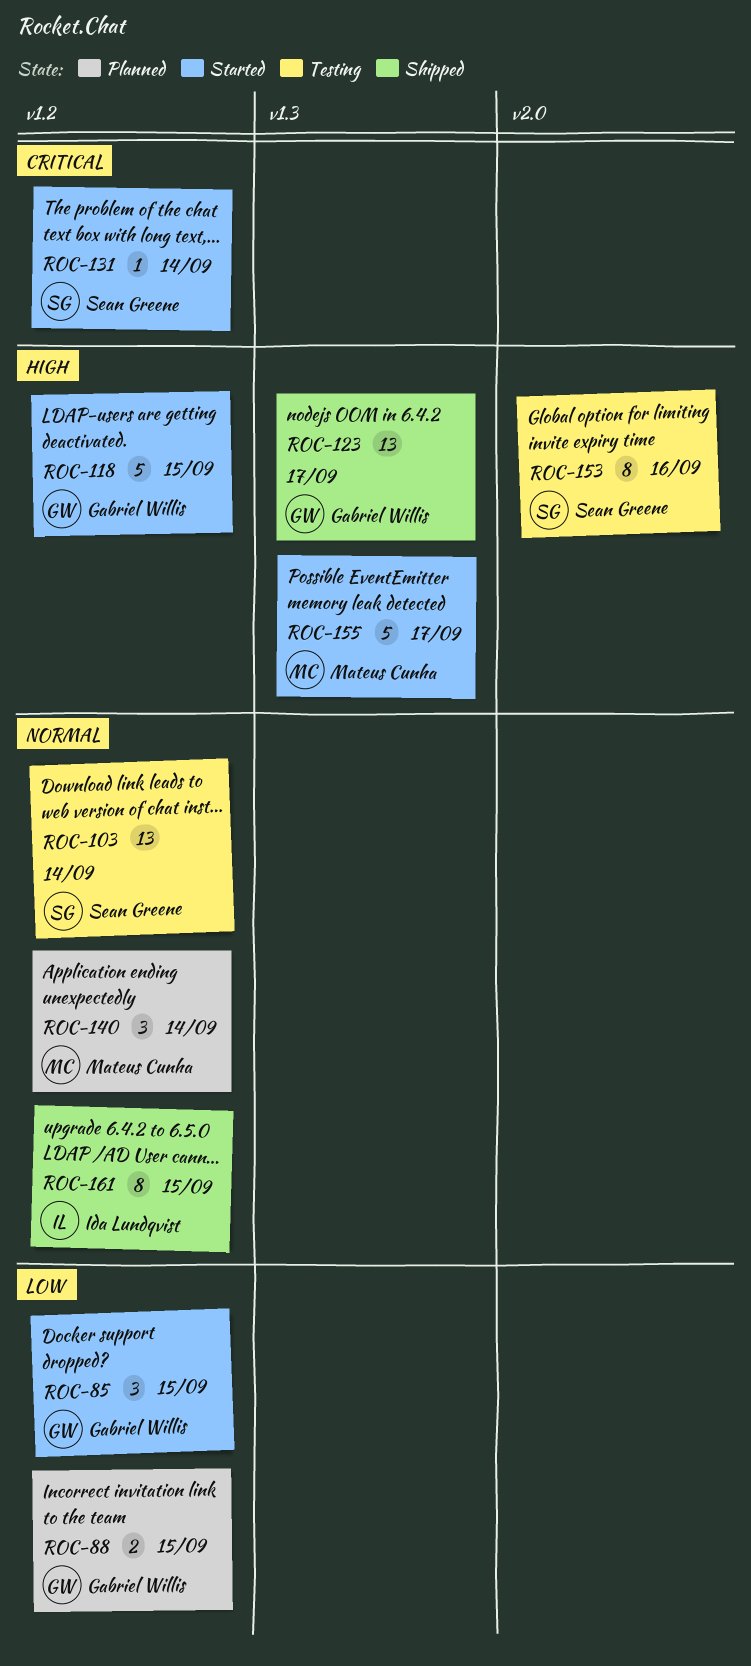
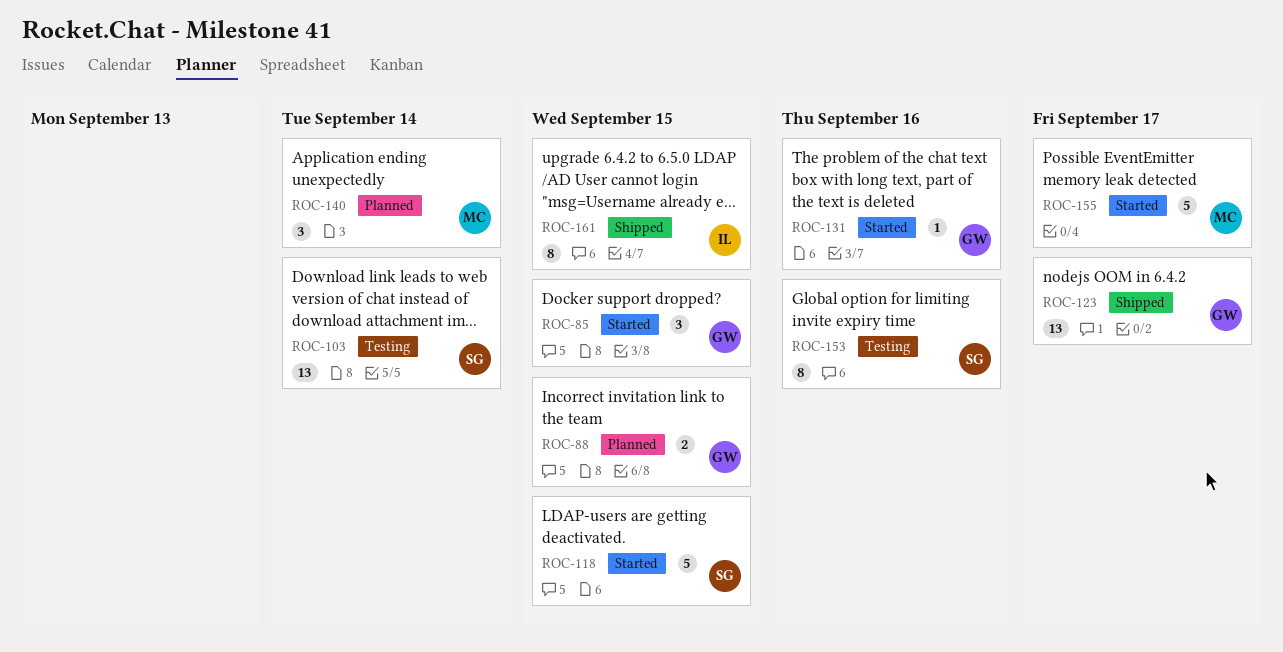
ROC-118, owner: Gabriel Willis -> Sean Greene
ROC-131, owner: Sean Greene -> Gabriel Willis
ROC-131, due: Sep 14 -> Sep 16

